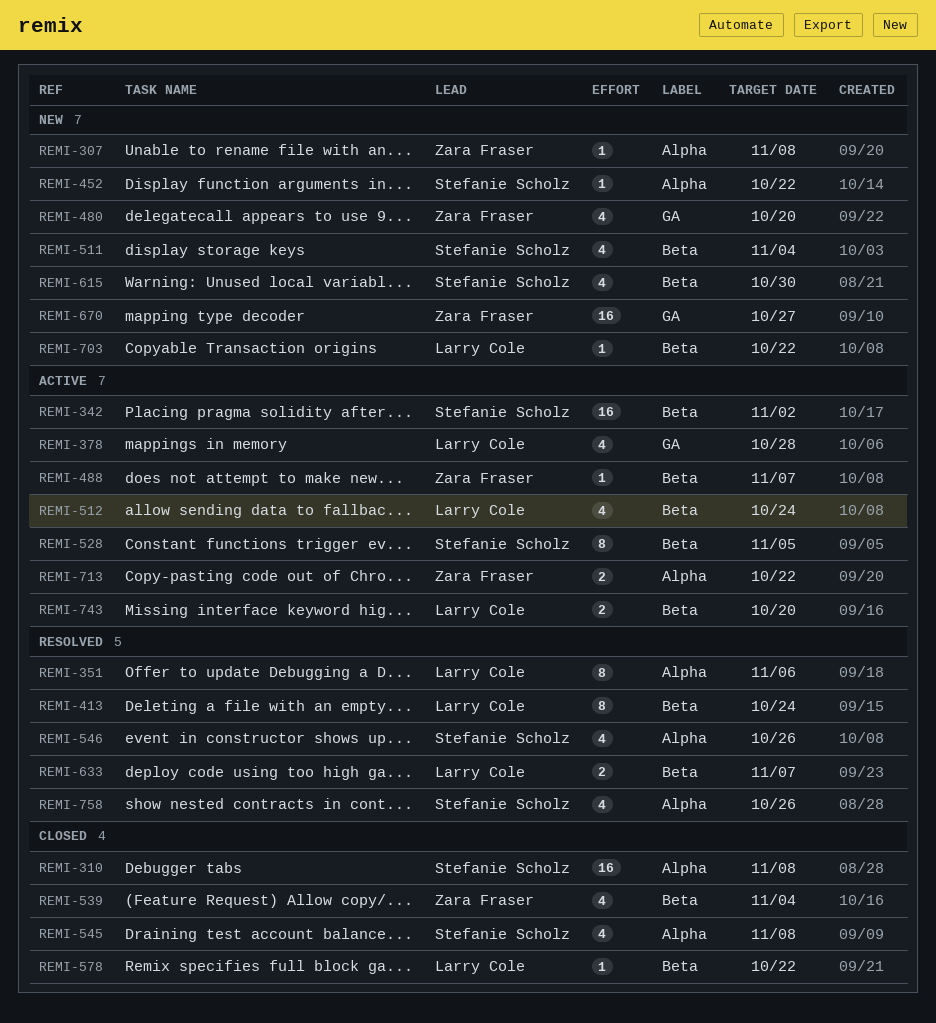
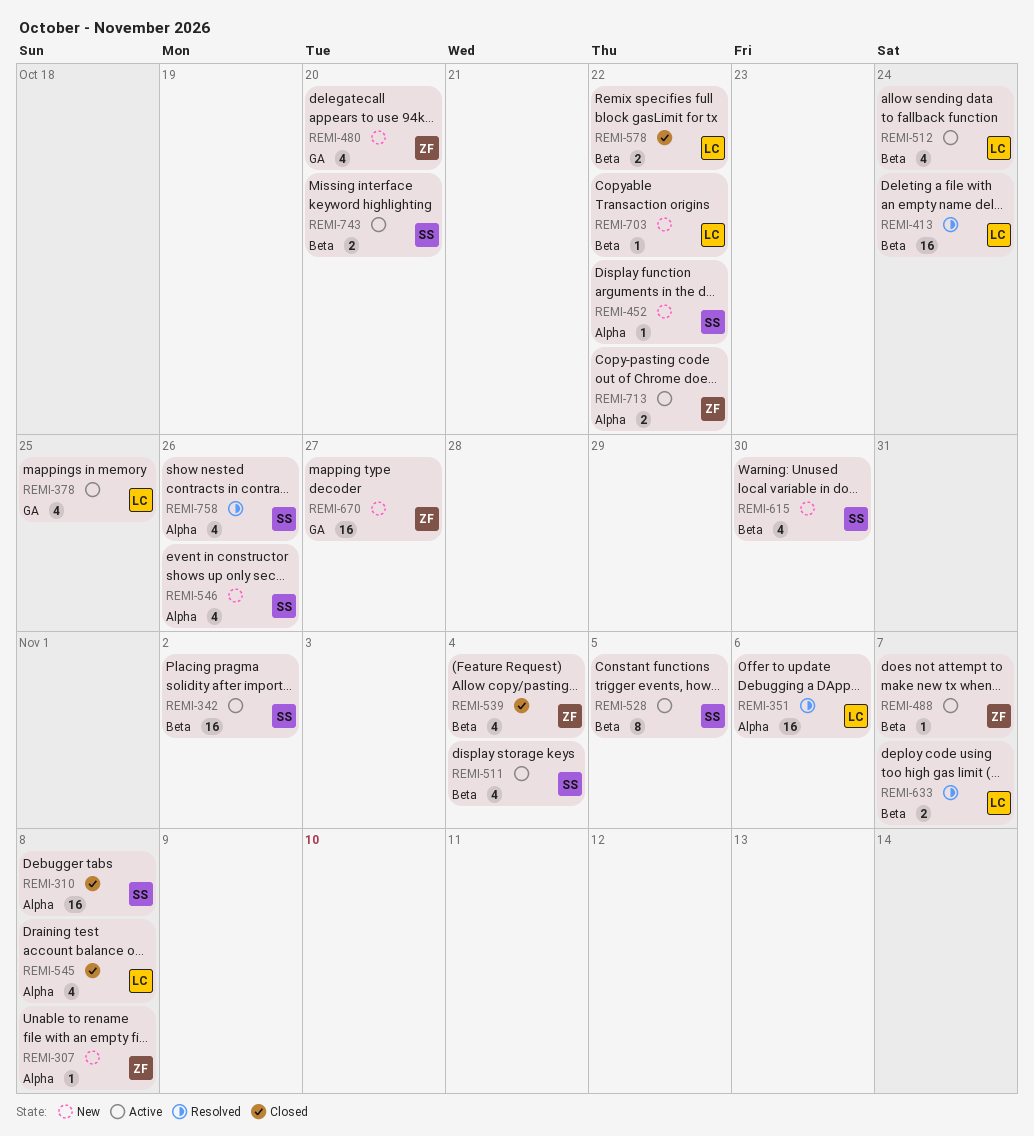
REMI-351, estimate: 8 -> 16
REMI-378, due: Oct 28 -> Oct 25
REMI-413, estimate: 8 -> 16
REMI-511, status: New -> Active
REMI-545, owner: Stefanie Scholz -> Larry Cole
REMI-546, status: Resolved -> New
REMI-578, estimate: 1 -> 2
REMI-743, owner: Larry Cole -> Stefanie Scholz

